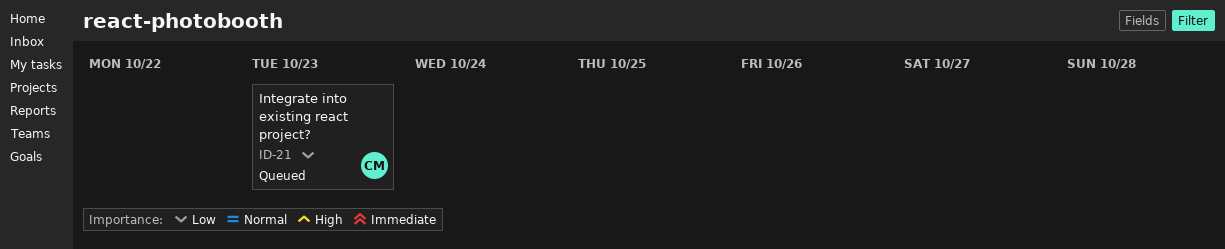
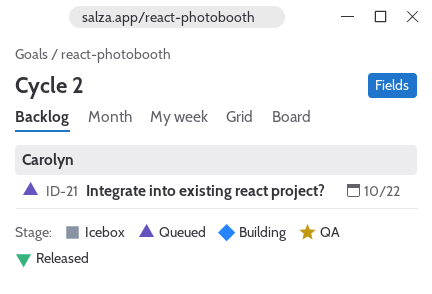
ID-21, due: Oct 23 -> Oct 22

